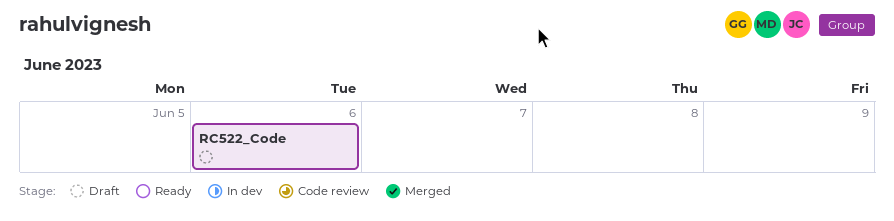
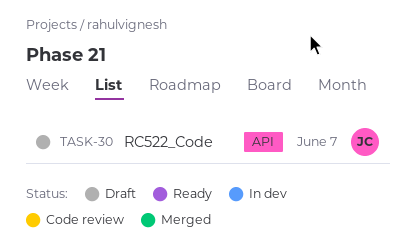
RC522_Code, due: Jun 6 -> Jun 7

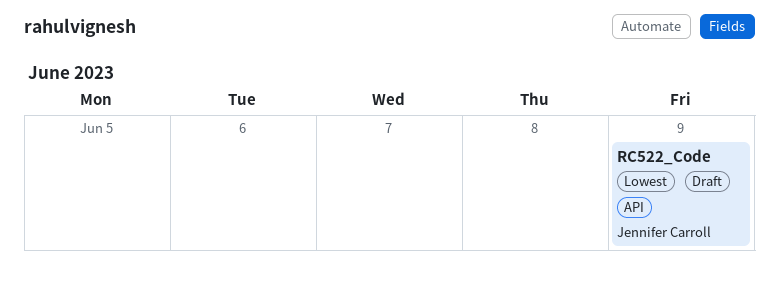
RC522_Code, due: Jun 7 -> Jun 9

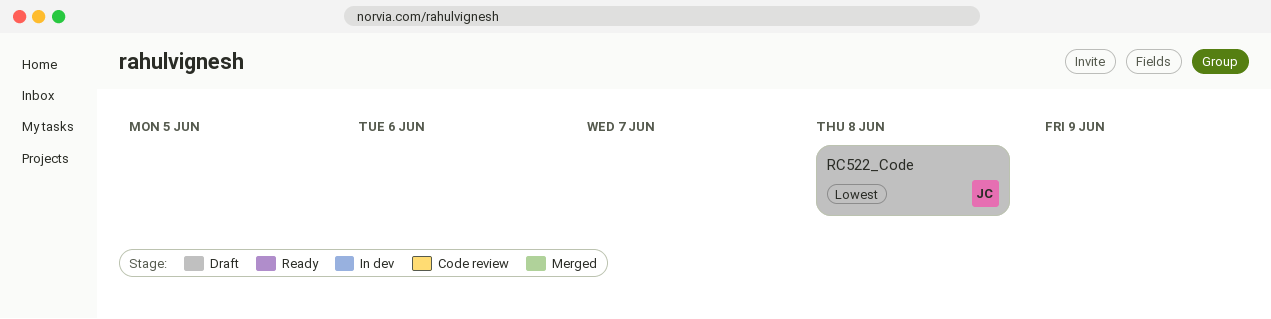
RC522_Code, due: Jun 9 -> Jun 8

